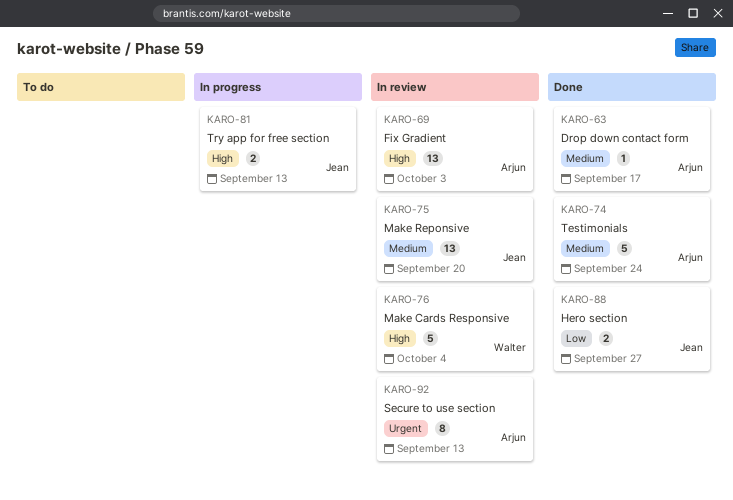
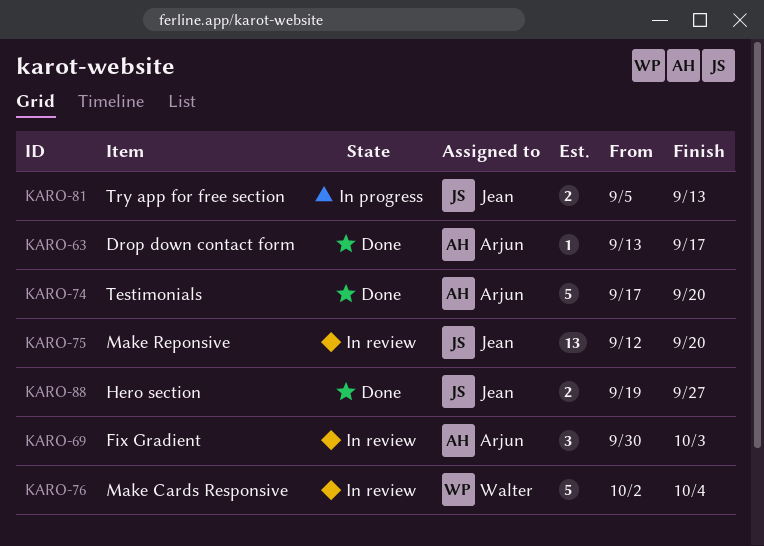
KARO-69, estimate: 13 -> 3
KARO-74, due: Sep 24 -> Sep 20
KARO-92: present -> none

